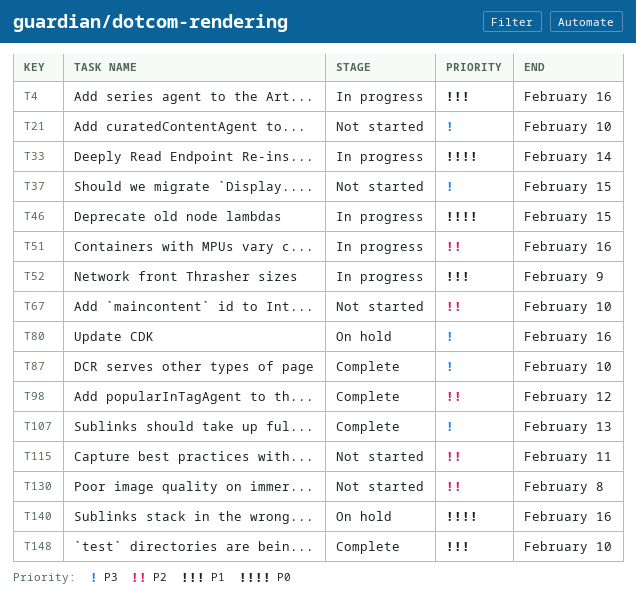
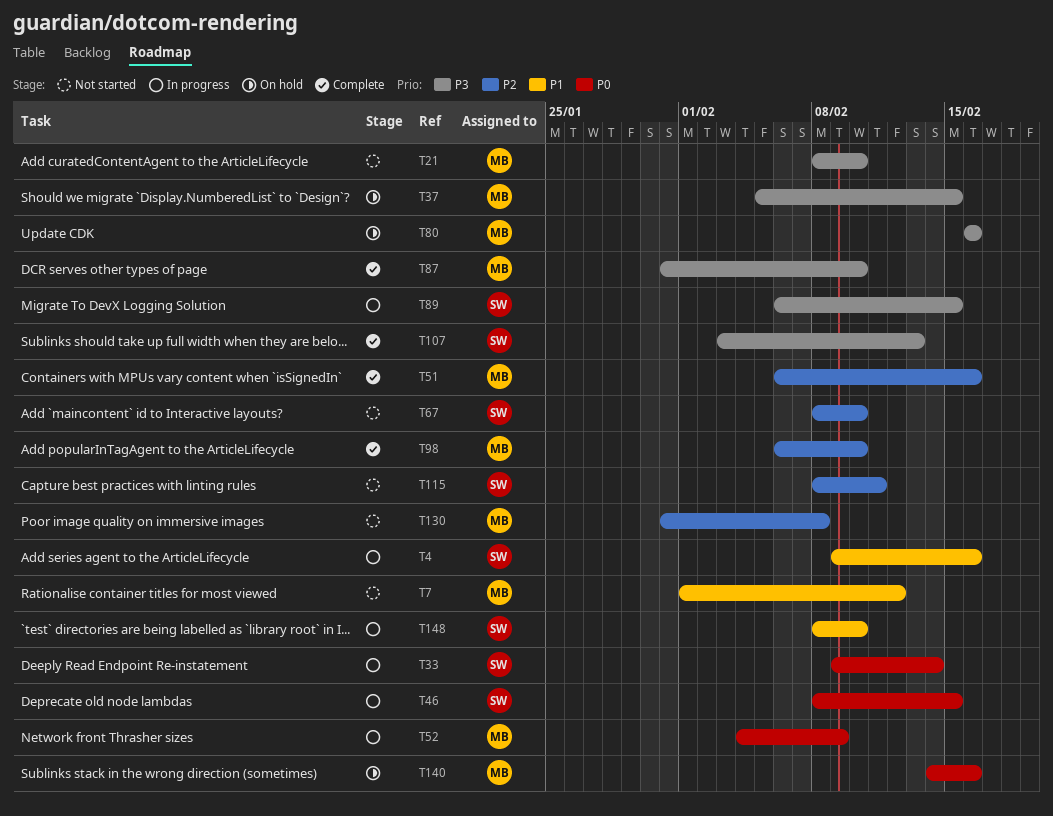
T7: none -> present
T37, status: Not started -> On hold
T51, status: In progress -> Complete
T52, priority: P1 -> P0
T89: none -> present
T98, due: Feb 12 -> Feb 10
T148, status: Complete -> In progress

